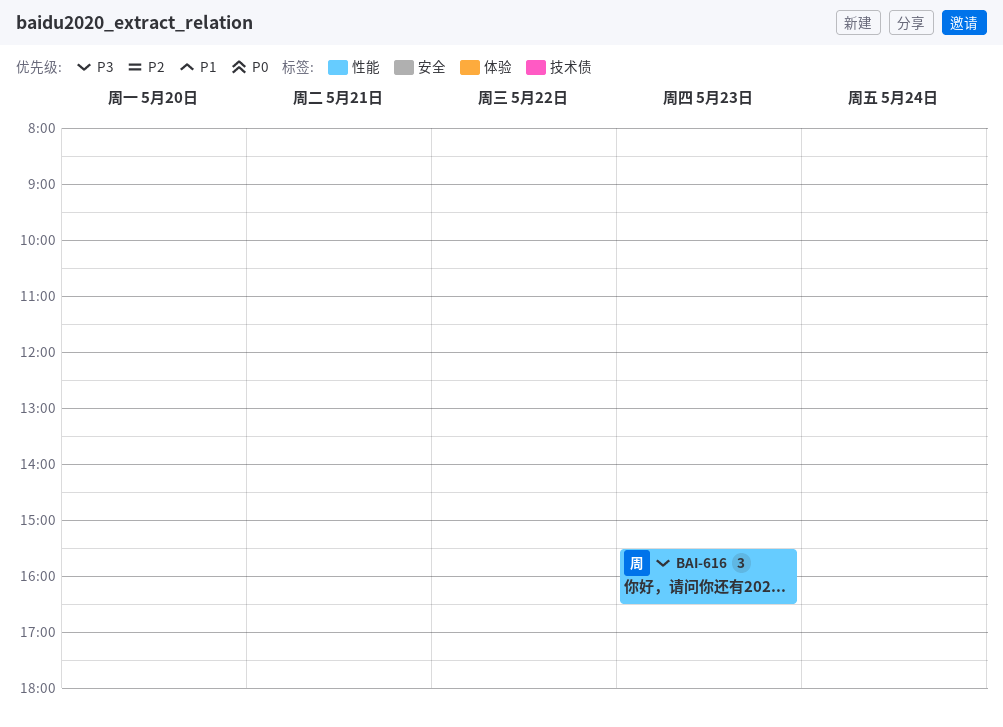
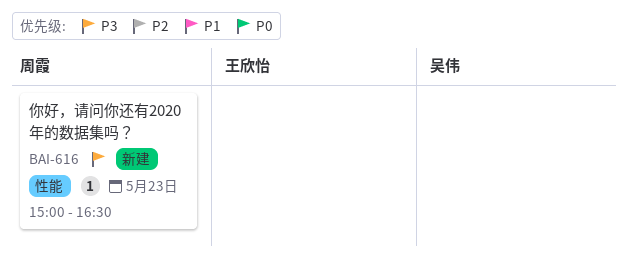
BAI-616, estimate: 3 -> 1
BAI-616, begins: 15:30 -> 15:00

